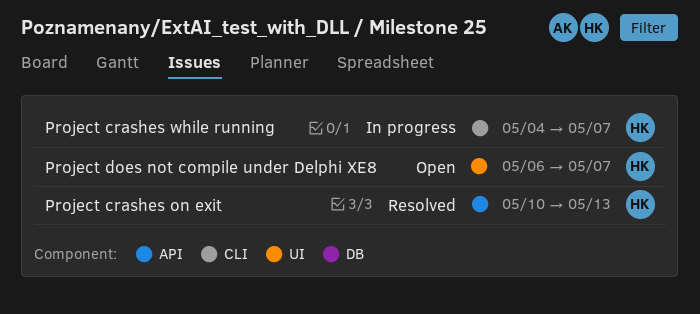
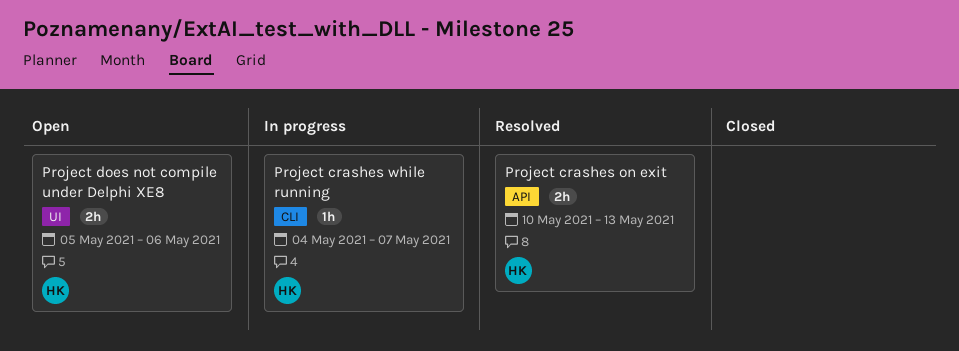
Project does not compile under Delphi XE8, start: May 6 -> May 5
Project does not compile under Delphi XE8, due: May 7 -> May 6

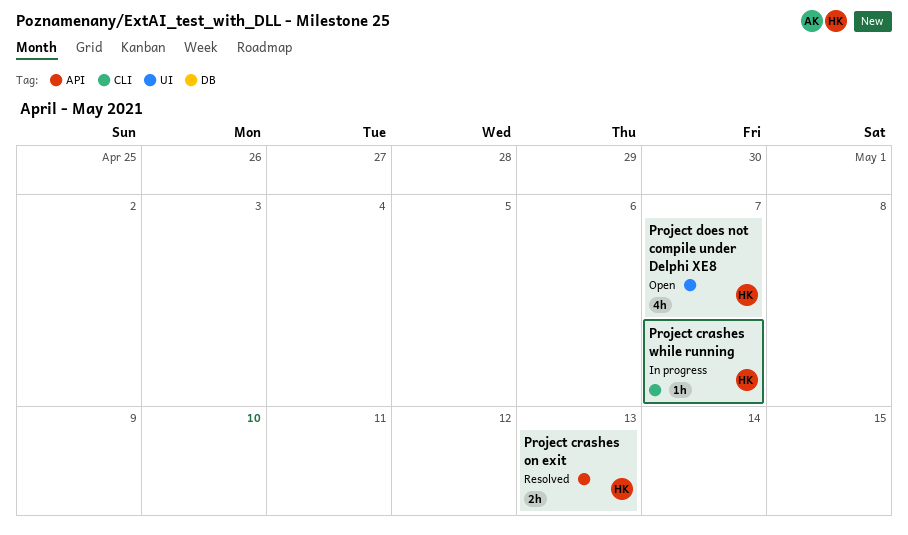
Project does not compile under Delphi XE8, estimate: 2h -> 4h
Project does not compile under Delphi XE8, due: May 6 -> May 7

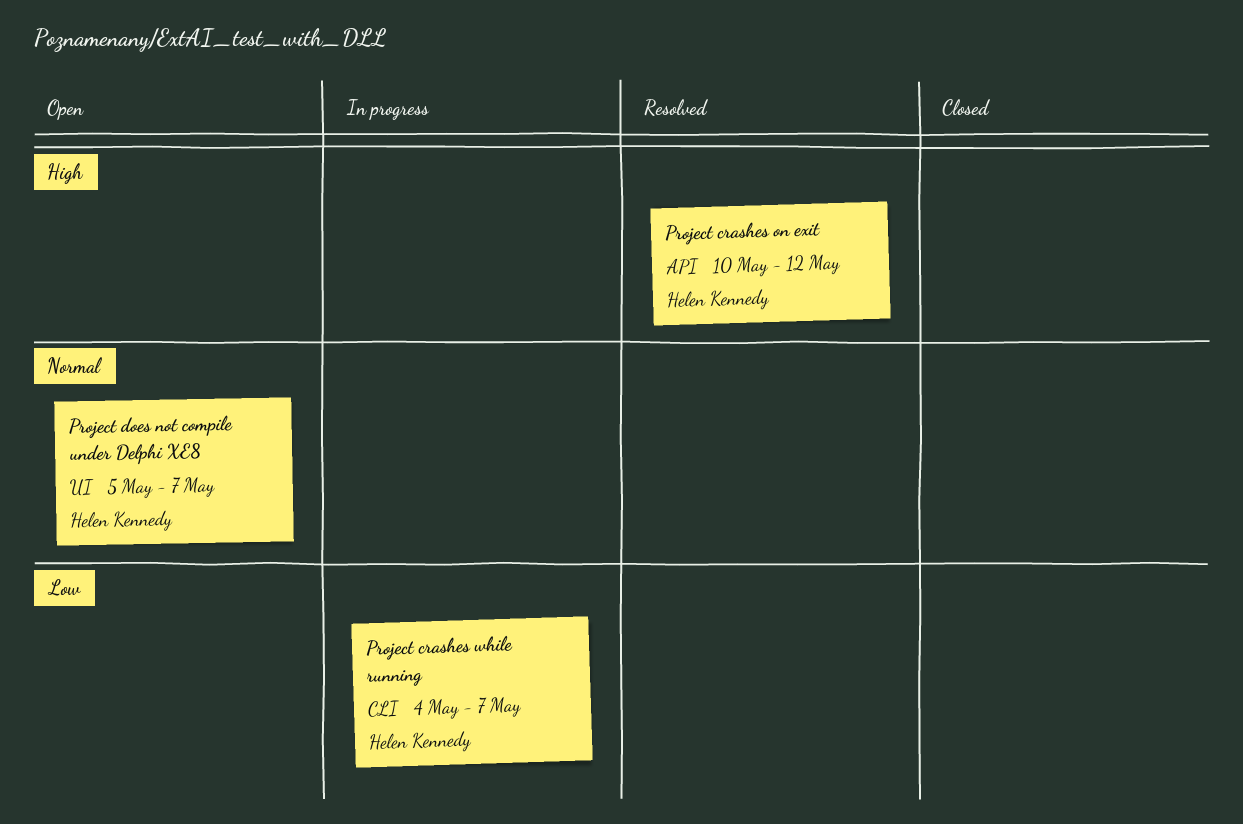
Project crashes on exit, due: May 13 -> May 12

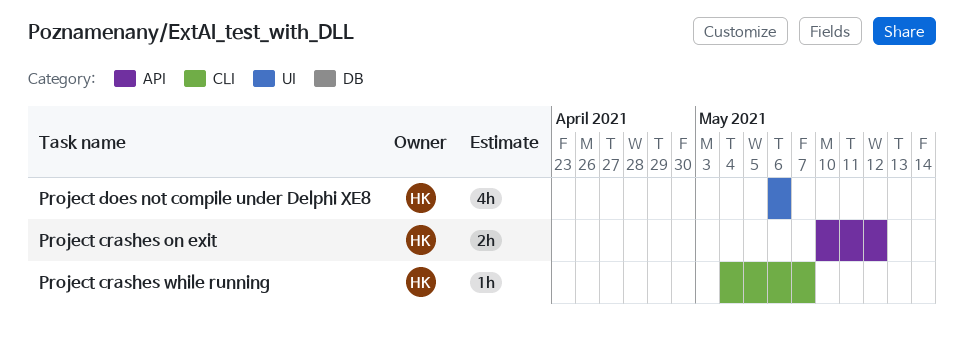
Project does not compile under Delphi XE8, start: May 5 -> May 6
Project does not compile under Delphi XE8, due: May 7 -> May 6

